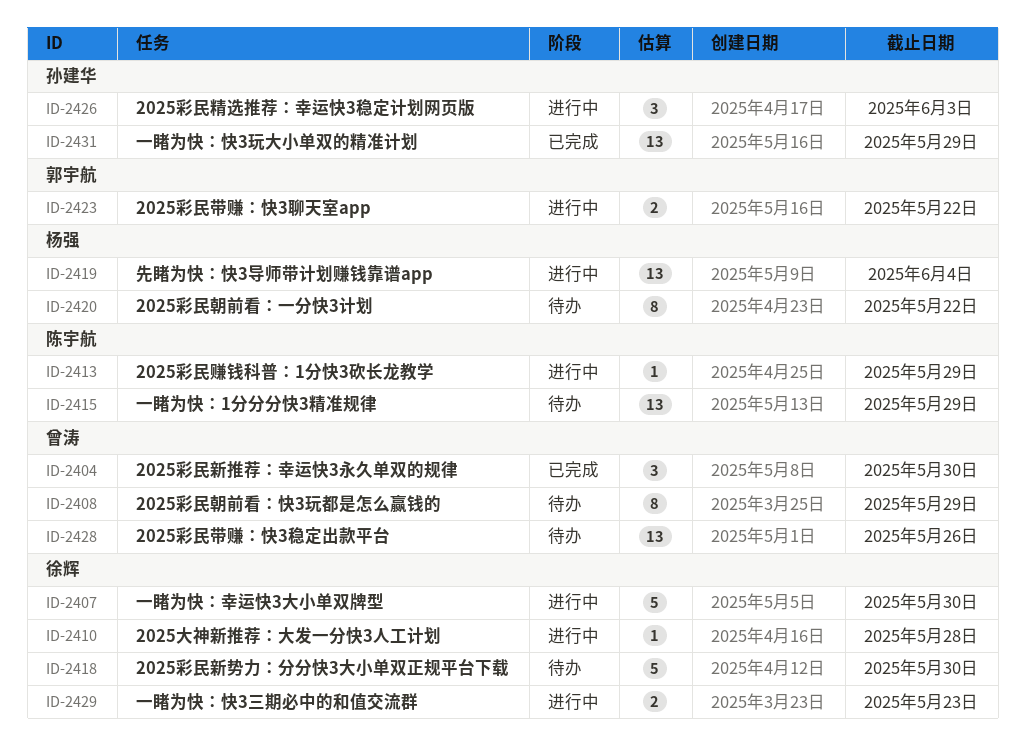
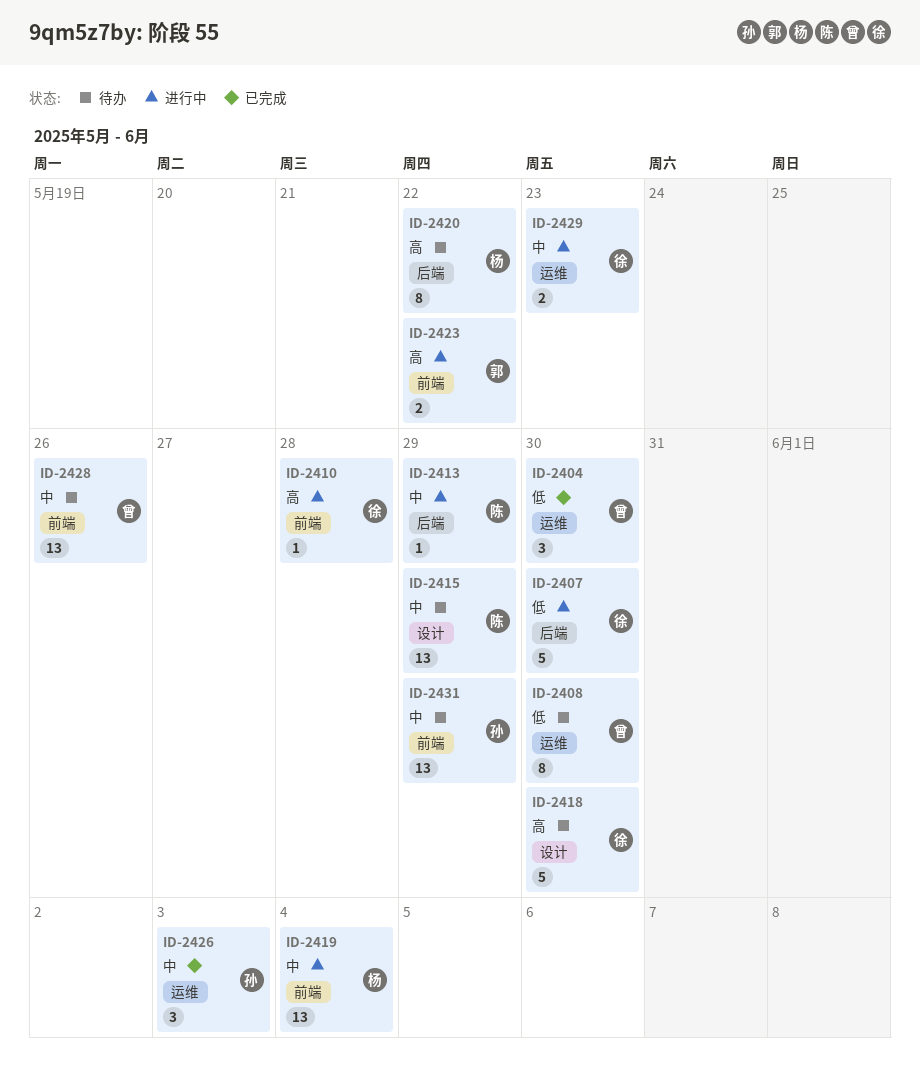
ID-2408, due: May 29 -> May 30
ID-2426, status: 进行中 -> 已完成
ID-2431, status: 已完成 -> 待办

